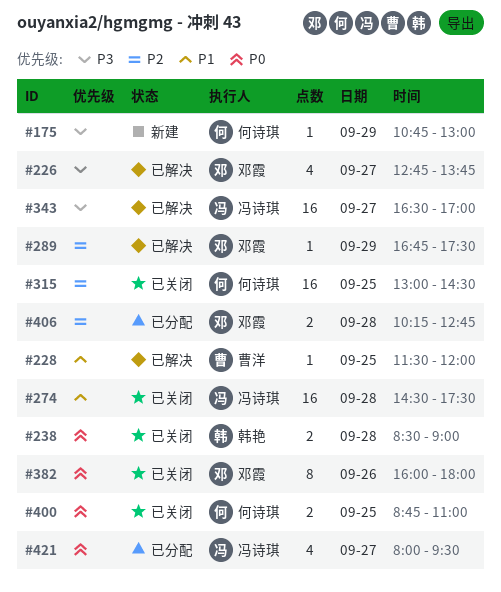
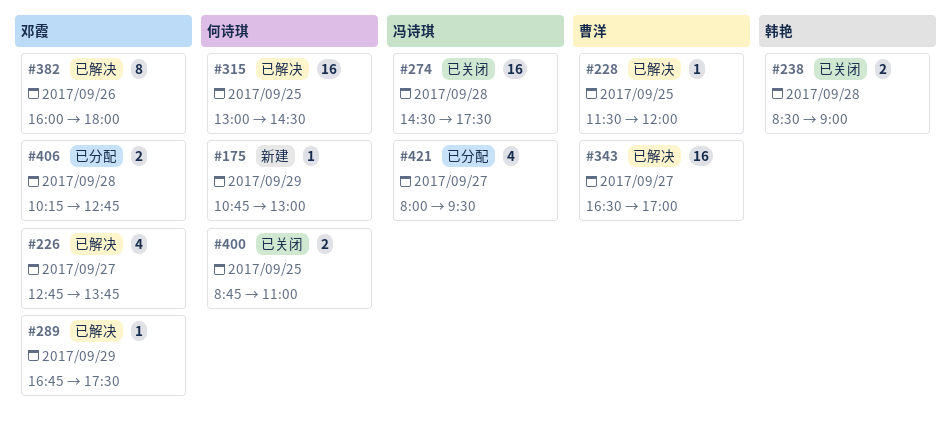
#315, status: 已关闭 -> 已解决
#343, owner: 冯诗琪 -> 曹洋
#382, status: 已关闭 -> 已解决

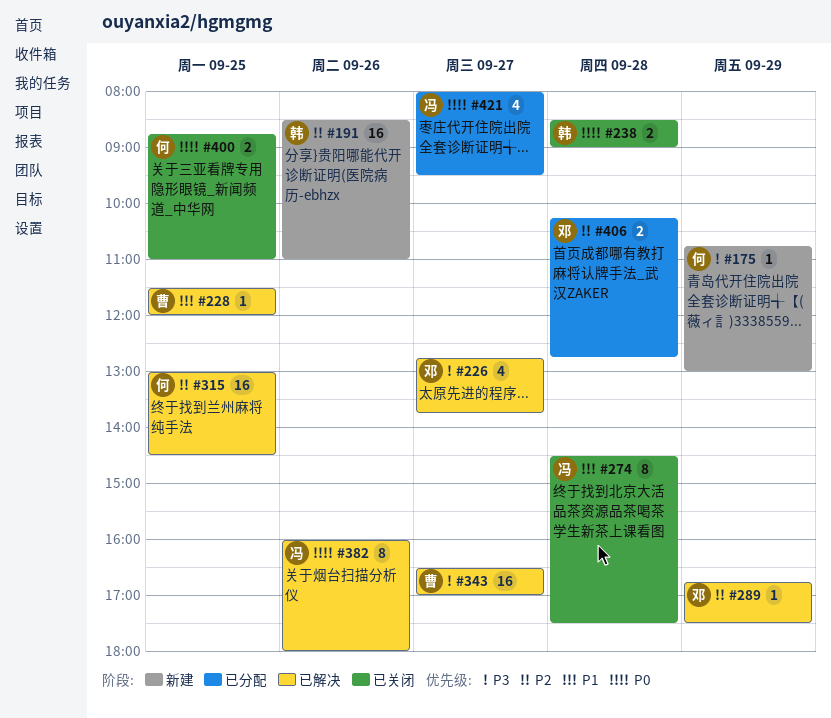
#191: none -> present
#274, estimate: 16 -> 8
#382, owner: 邓霞 -> 冯诗琪

